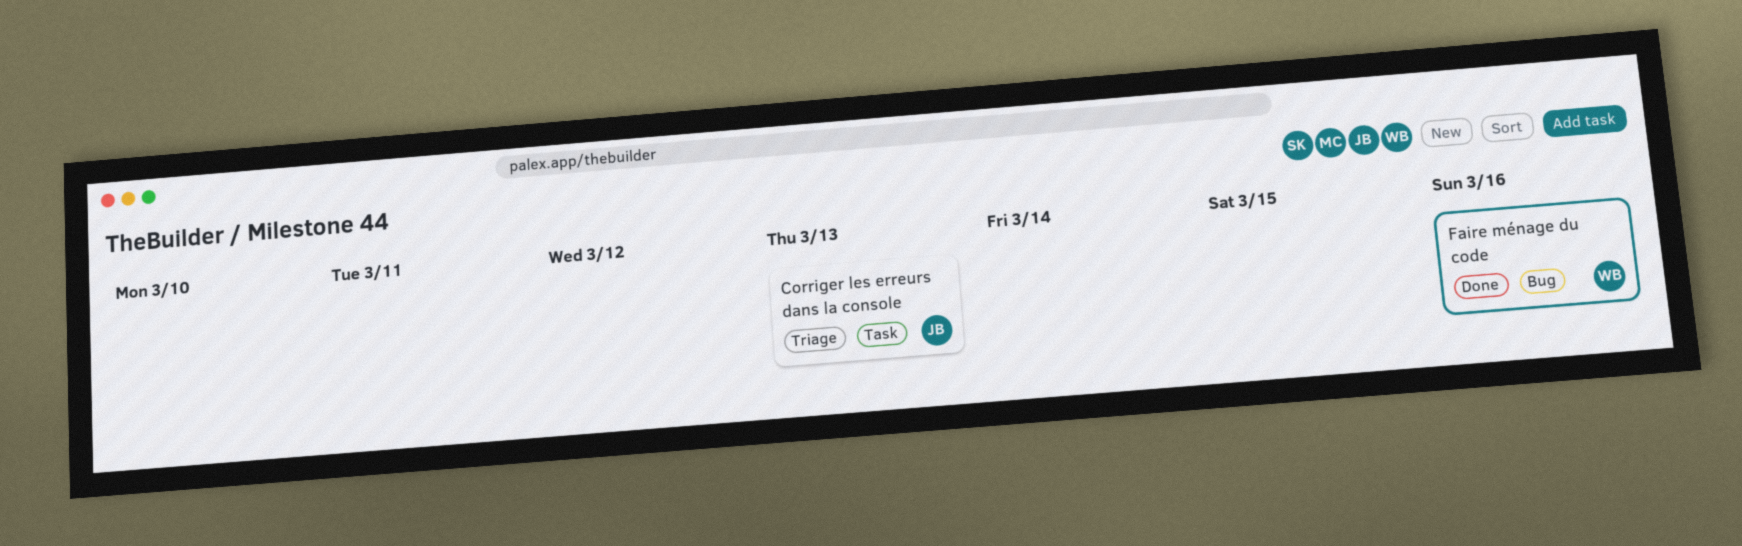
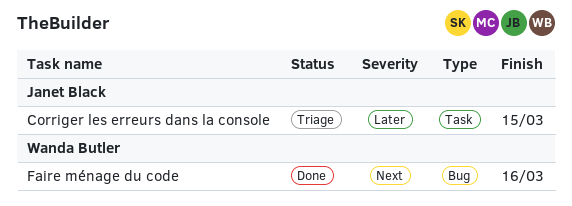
Corriger les erreurs dans la console, due: Mar 13 -> Mar 15

